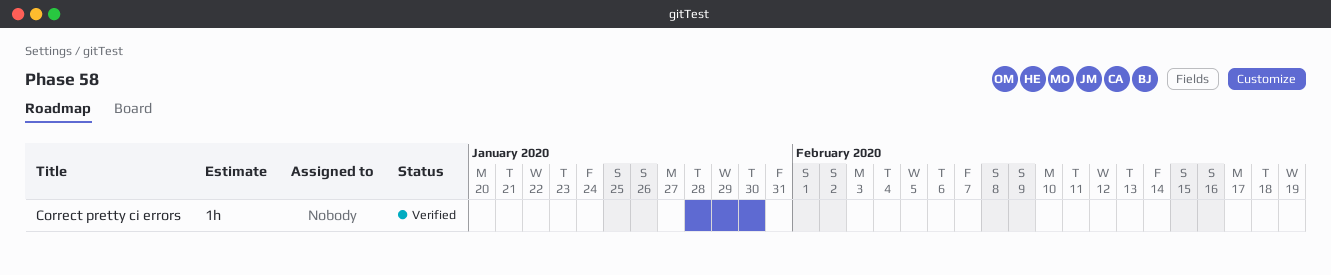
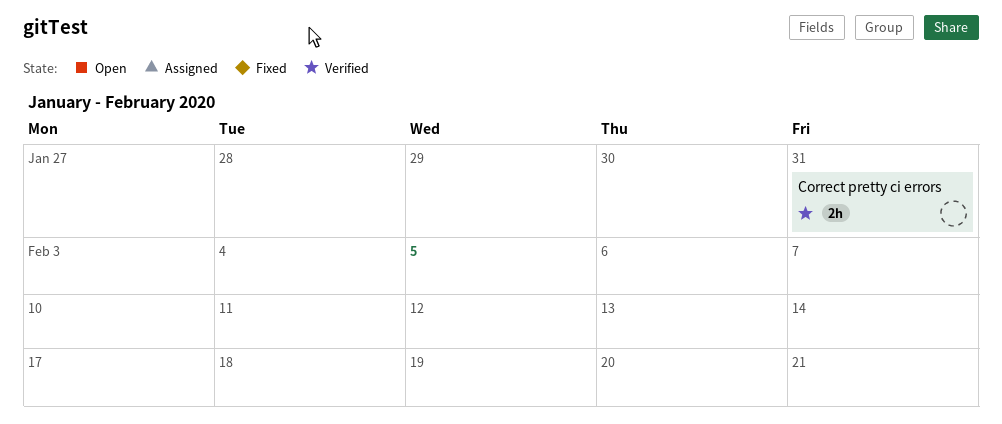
Correct pretty ci errors, estimate: 1h -> 2h
Correct pretty ci errors, due: Jan 30 -> Jan 31

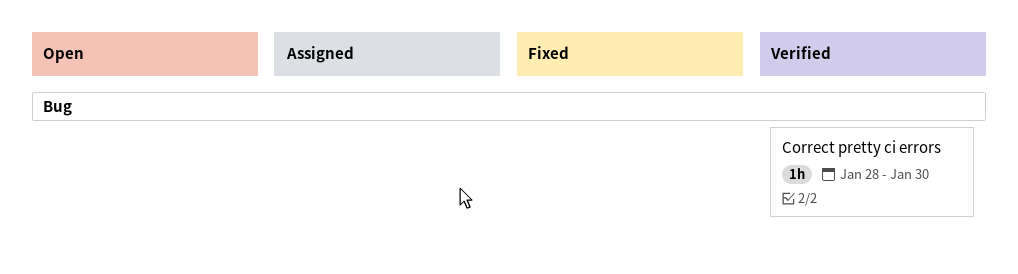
Correct pretty ci errors, estimate: 2h -> 1h
Correct pretty ci errors, due: Jan 31 -> Jan 30

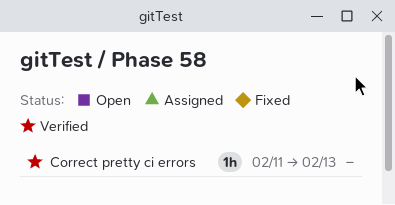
Correct pretty ci errors, start: Jan 28 -> Feb 11
Correct pretty ci errors, due: Jan 30 -> Feb 13

